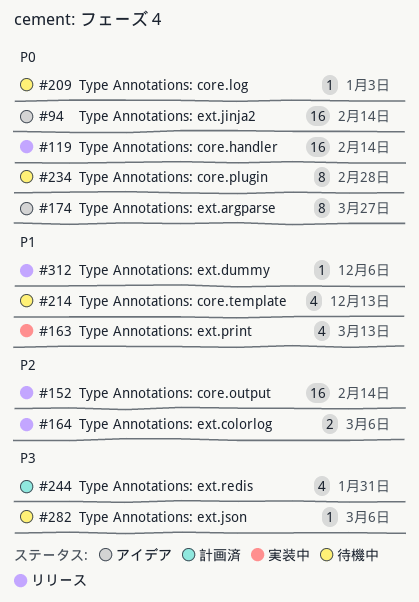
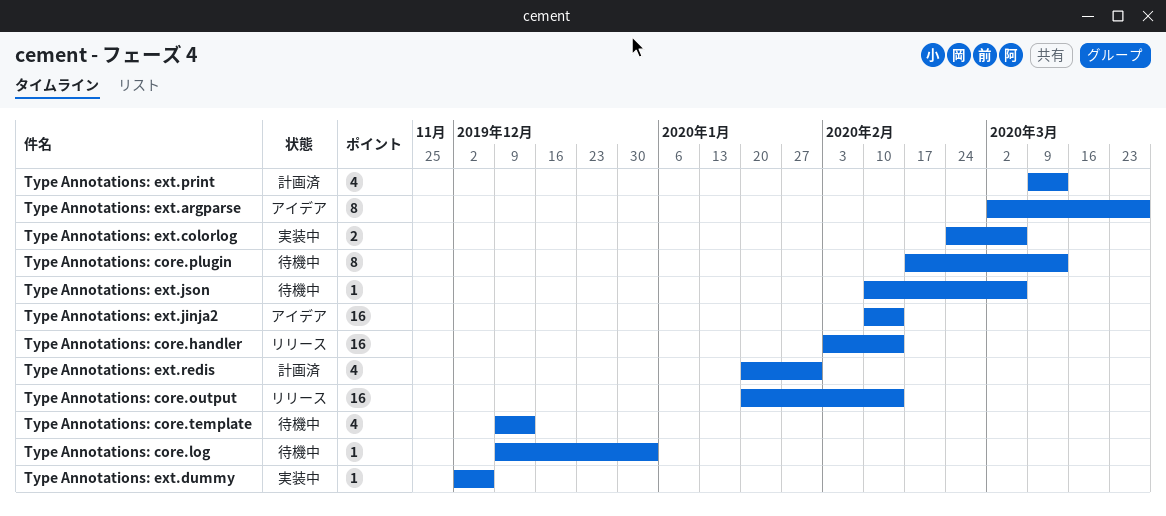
Type Annotations: core.plugin, due: Feb 28 -> Mar 13
Type Annotations: ext.colorlog, status: リリース -> 実装中
Type Annotations: ext.dummy, status: リリース -> 実装中
Type Annotations: ext.print, status: 実装中 -> 計画済

